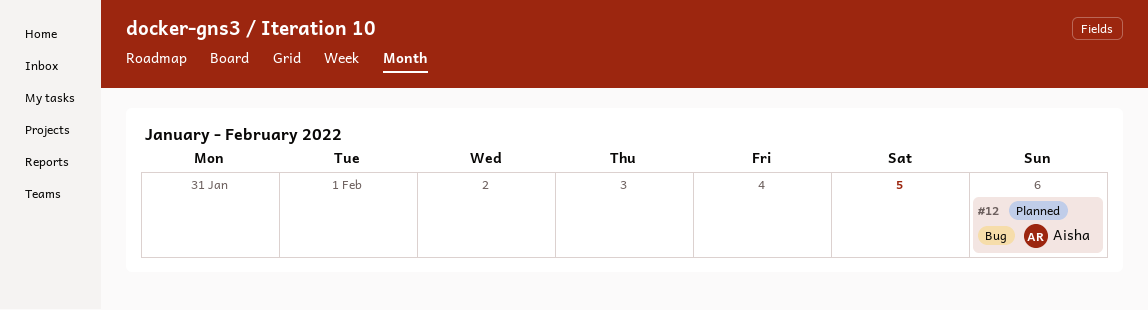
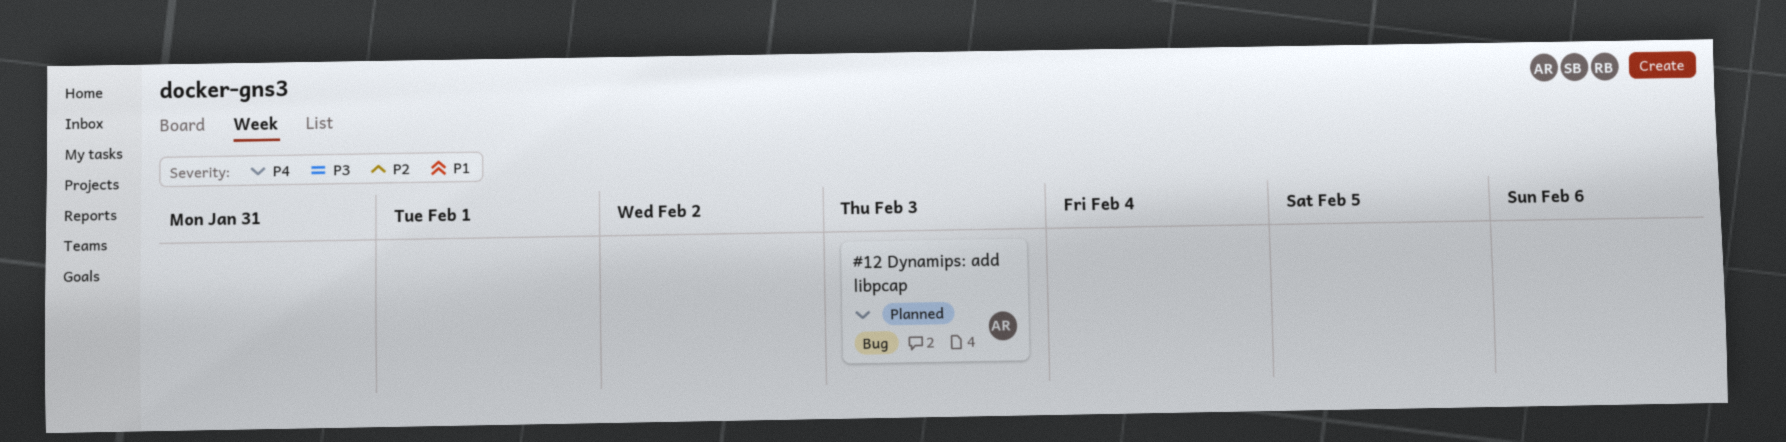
#12, due: Feb 6 -> Feb 3

